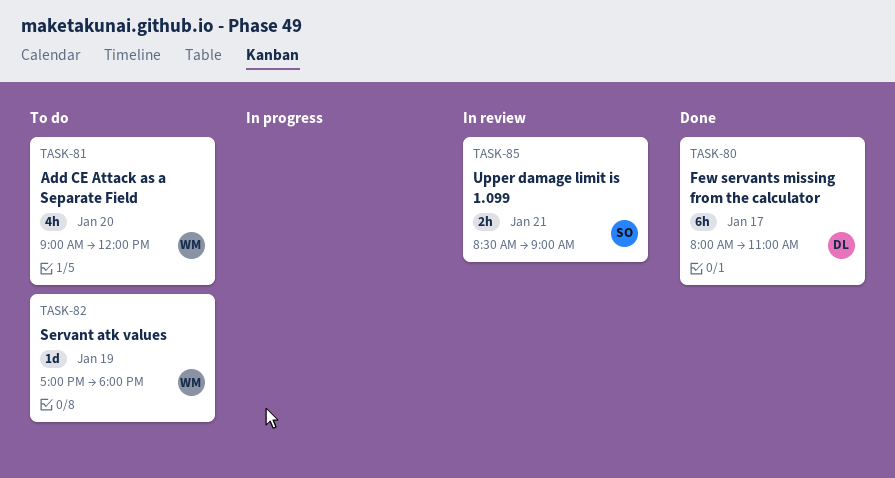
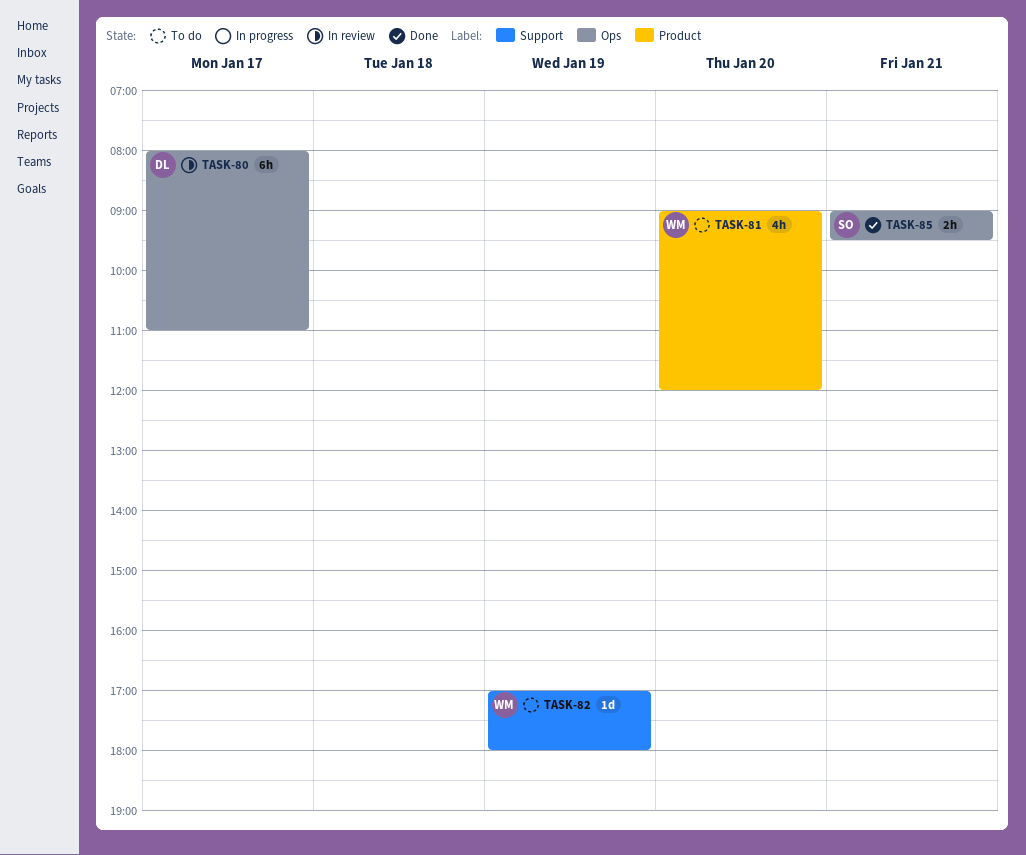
TASK-80, status: Done -> In review
TASK-85, status: In review -> Done
TASK-85, begins: 08:30 -> 09:00
TASK-85, ends: 09:00 -> 09:30

